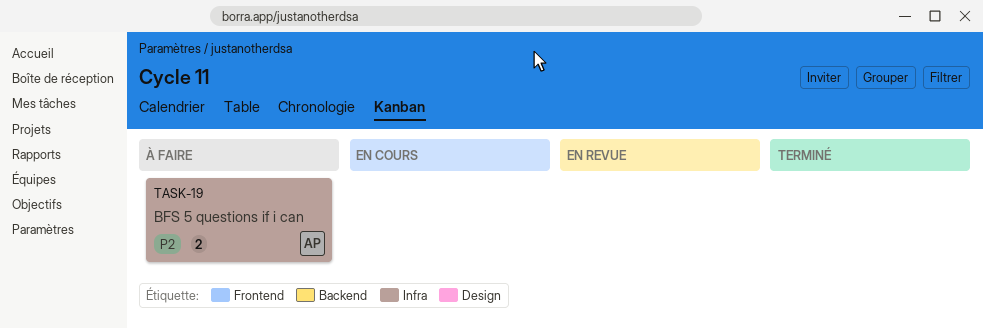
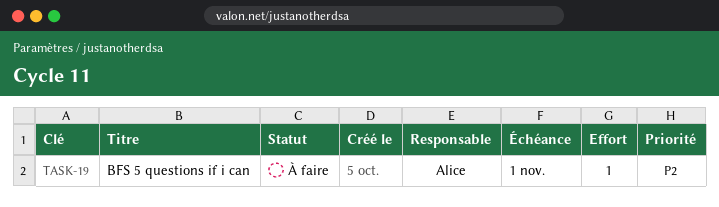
TASK-19, estimate: 2 -> 1

